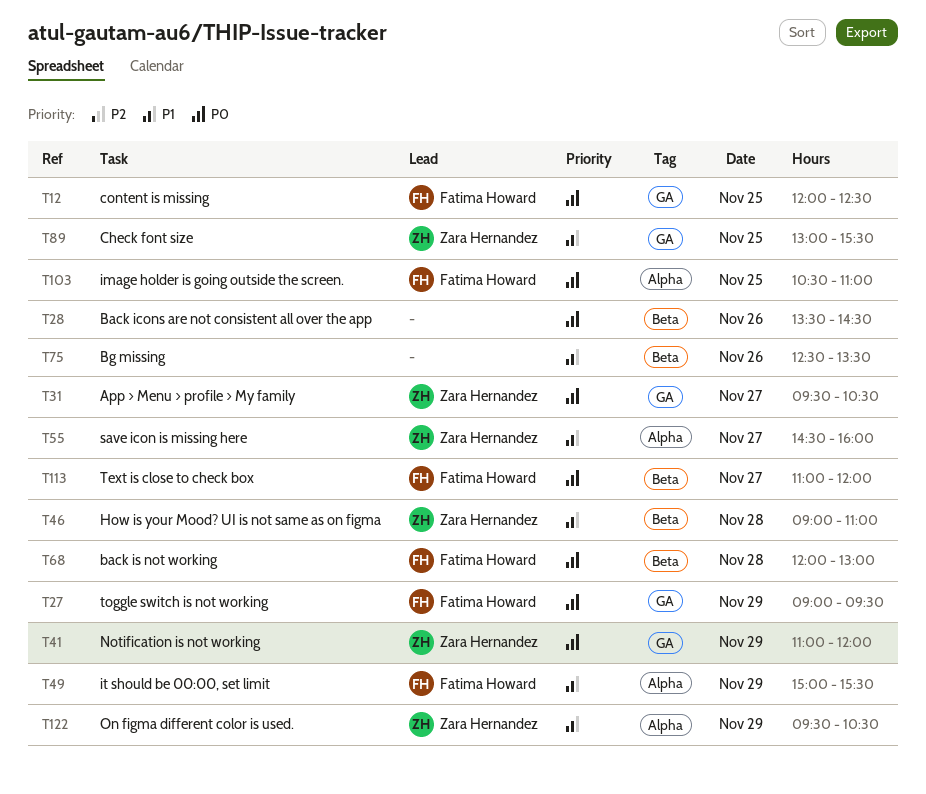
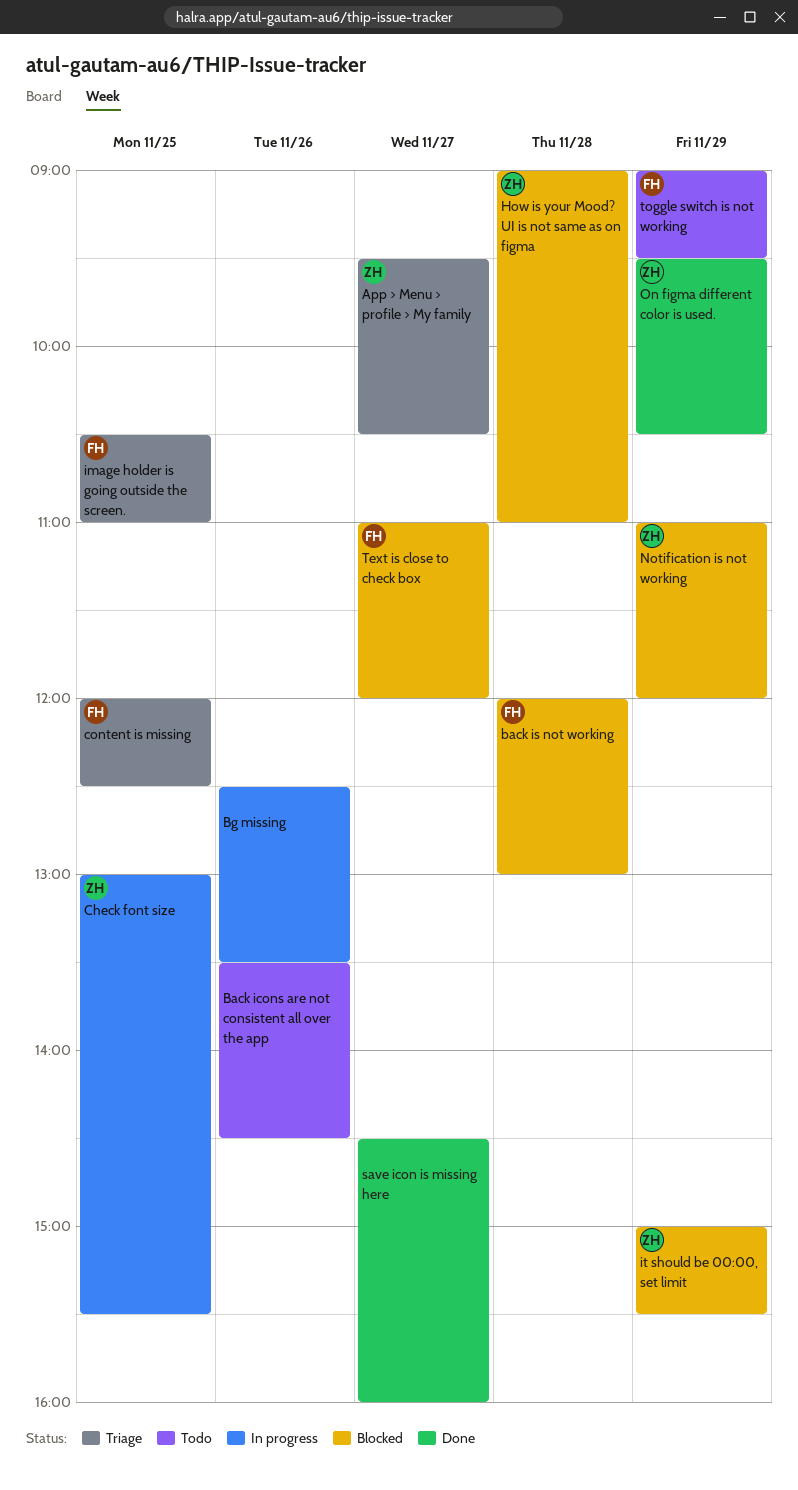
it should be 00:00, set limit, owner: Fatima Howard -> Zara Hernandez
save icon is missing here, owner: Zara Hernandez -> none

